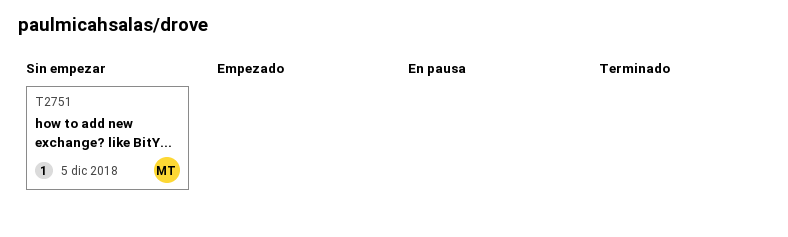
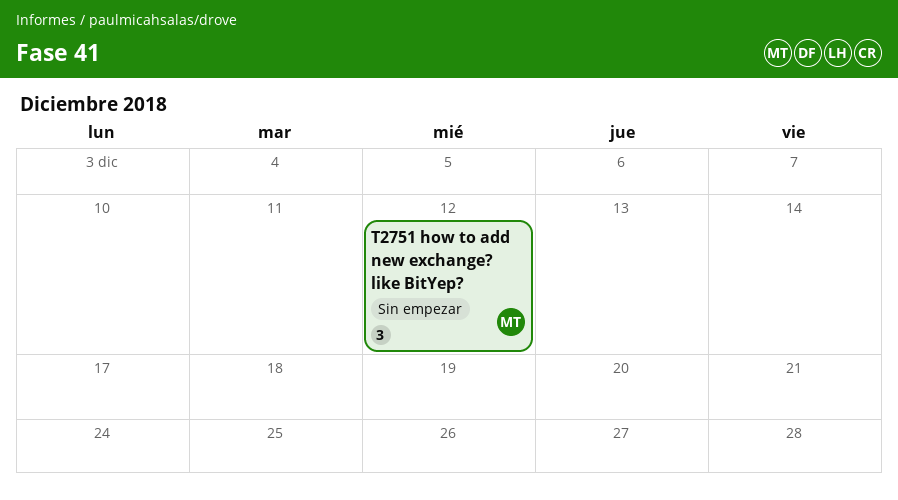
T2751, estimate: 1 -> 3
T2751, due: Dec 5 -> Dec 12

